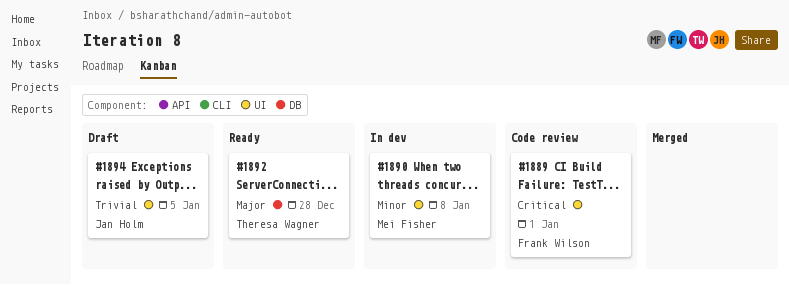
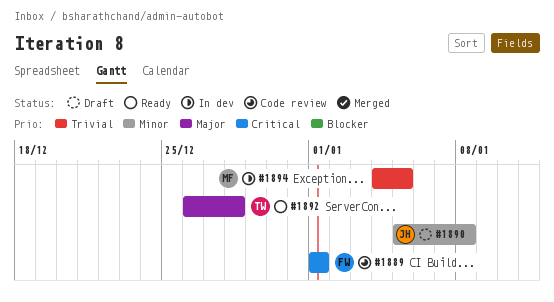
#1890, status: In dev -> Draft
#1890, owner: Mei Fisher -> Jan Holm
#1894, status: Draft -> In dev
#1894, owner: Jan Holm -> Mei Fisher

